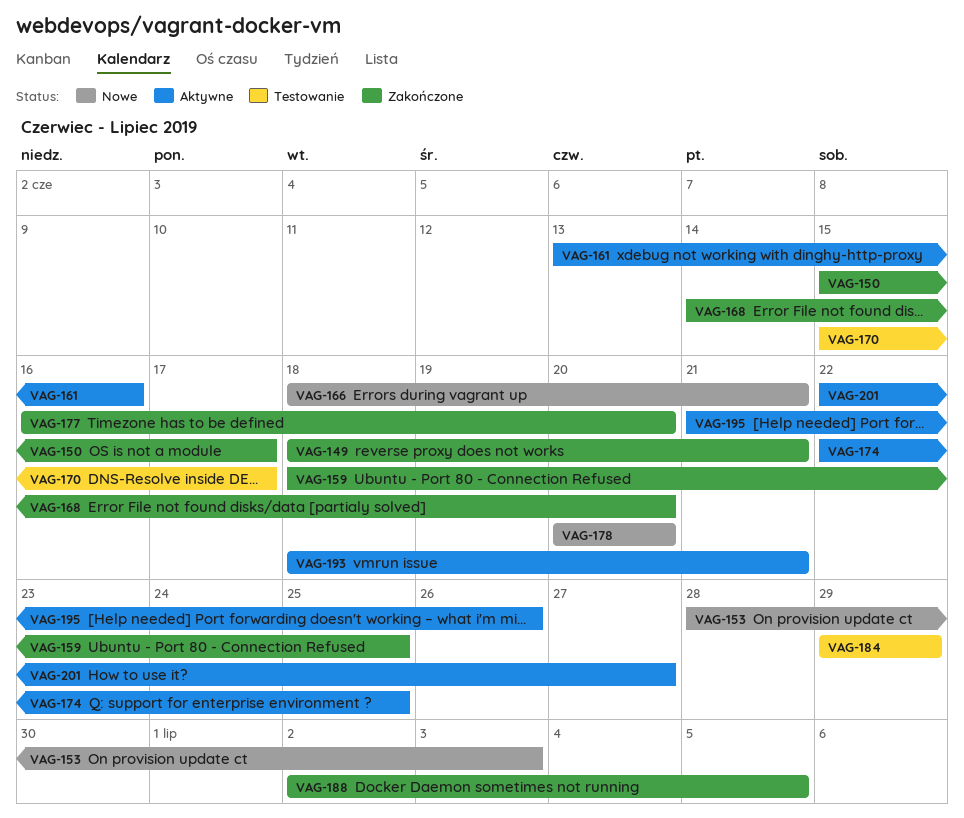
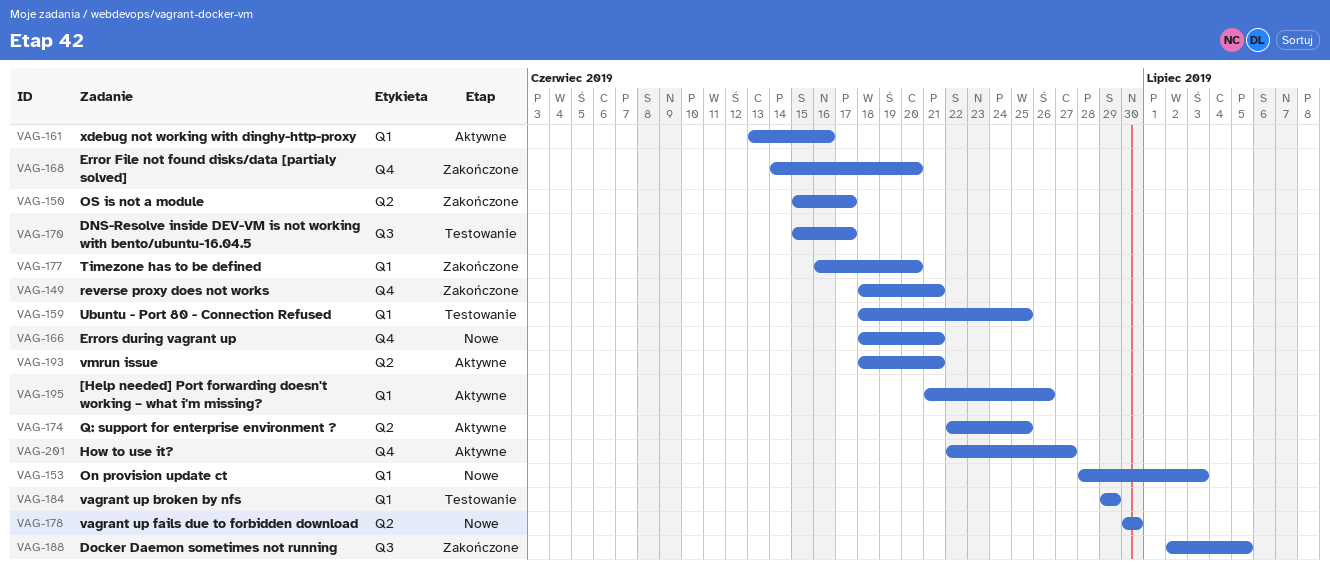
VAG-159, status: Zakończone -> Testowanie
VAG-178, start: Jun 20 -> Jun 30
VAG-178, due: Jun 20 -> Jun 30

